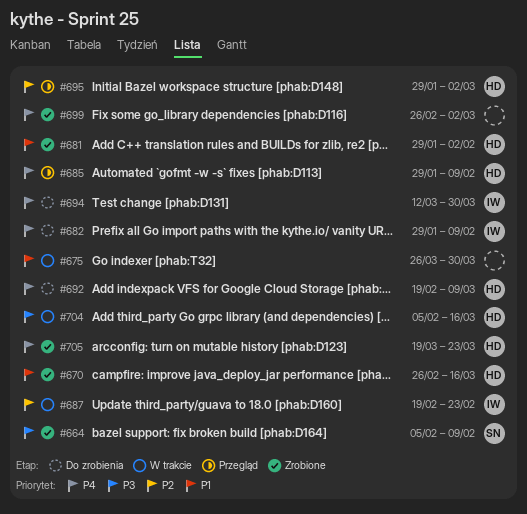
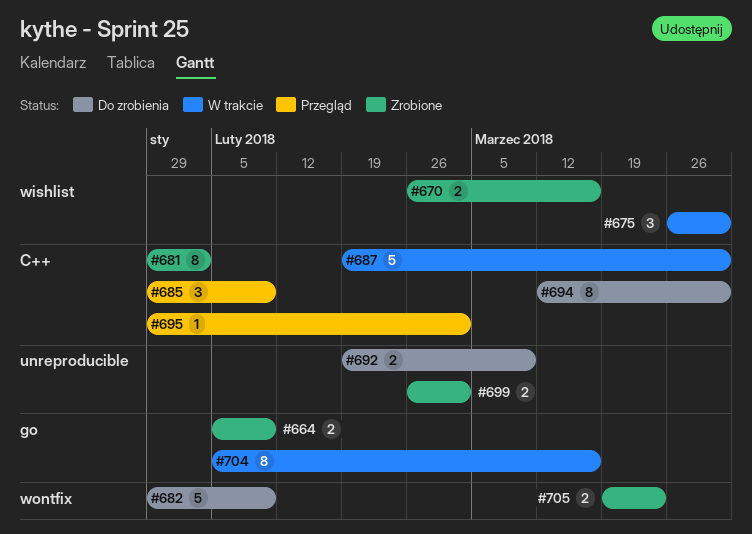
#687, due: Feb 23 -> Mar 30

